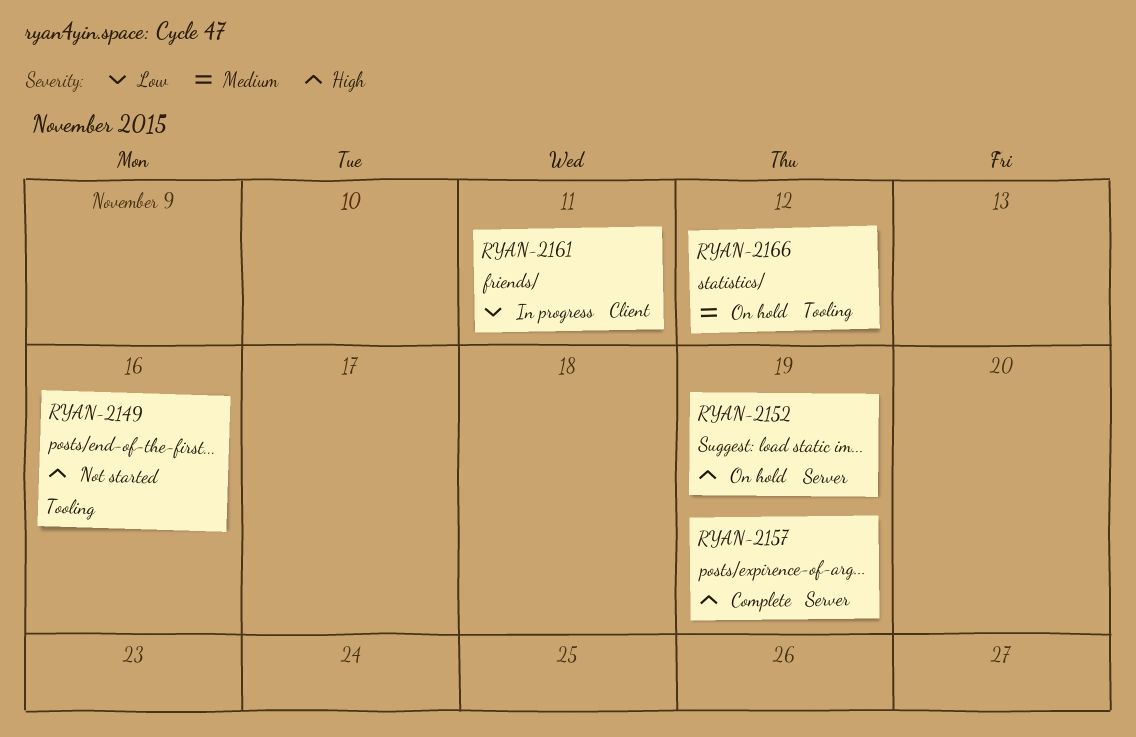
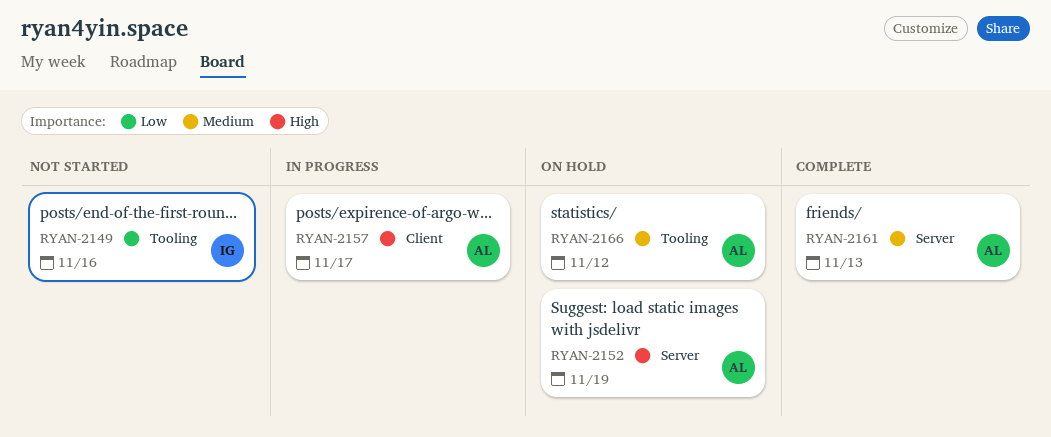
RYAN-2149, priority: High -> Low
RYAN-2157, status: Complete -> In progress
RYAN-2157, label: Server -> Client
RYAN-2157, due: Nov 19 -> Nov 17
RYAN-2161, status: In progress -> Complete
RYAN-2161, priority: Low -> Medium
RYAN-2161, label: Client -> Server
RYAN-2161, due: Nov 11 -> Nov 13

